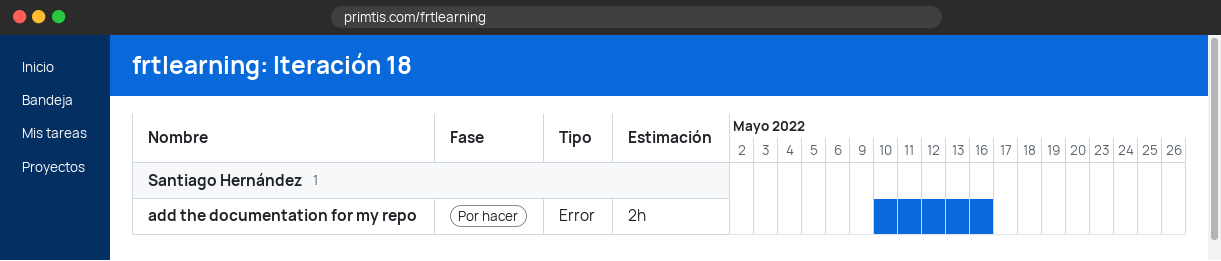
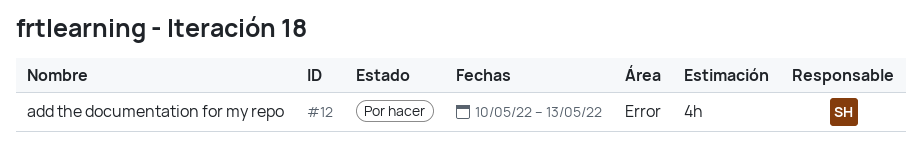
add the documentation for my repo, estimate: 2h -> 4h
add the documentation for my repo, due: May 16 -> May 13

